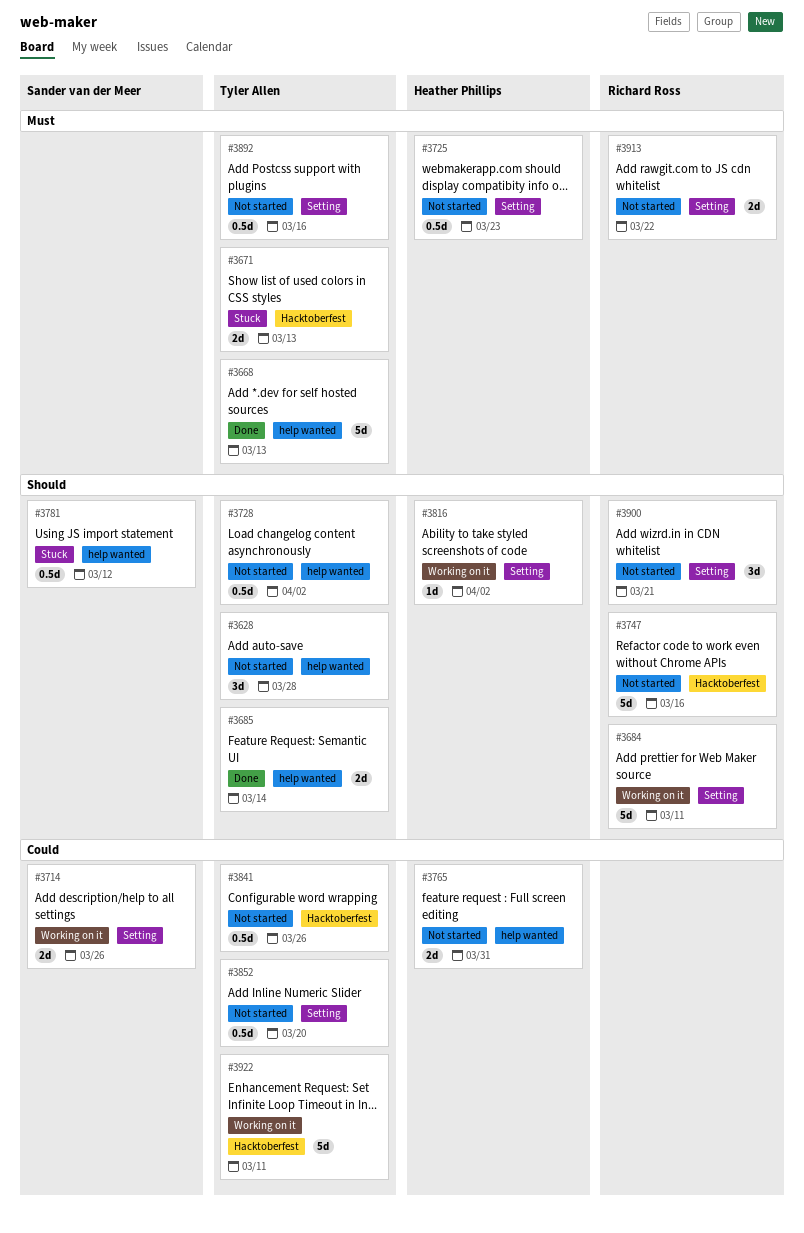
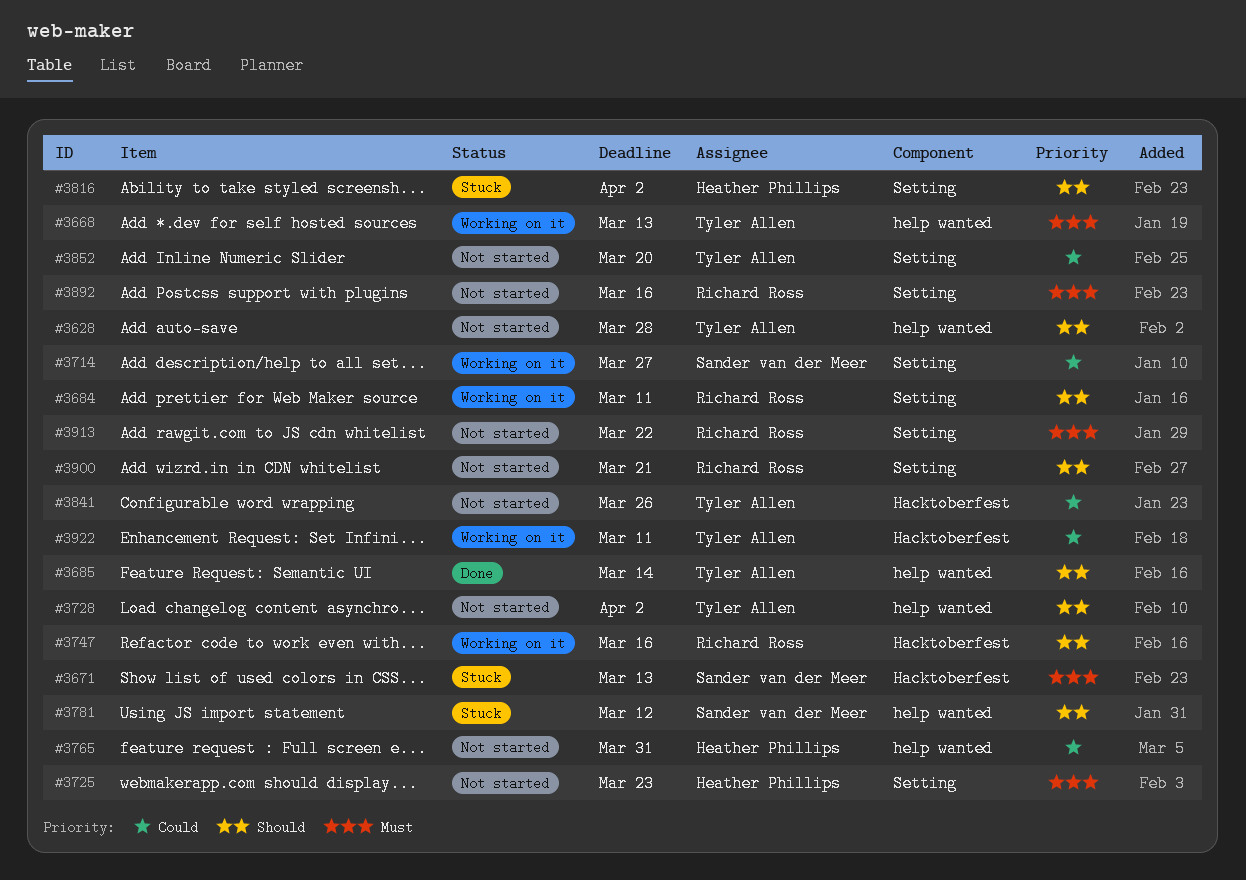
#3668, status: Done -> Working on it
#3671, owner: Tyler Allen -> Sander van der Meer
#3714, due: Mar 26 -> Mar 27
#3747, status: Not started -> Working on it
#3816, status: Working on it -> Stuck
#3892, owner: Tyler Allen -> Richard Ross

